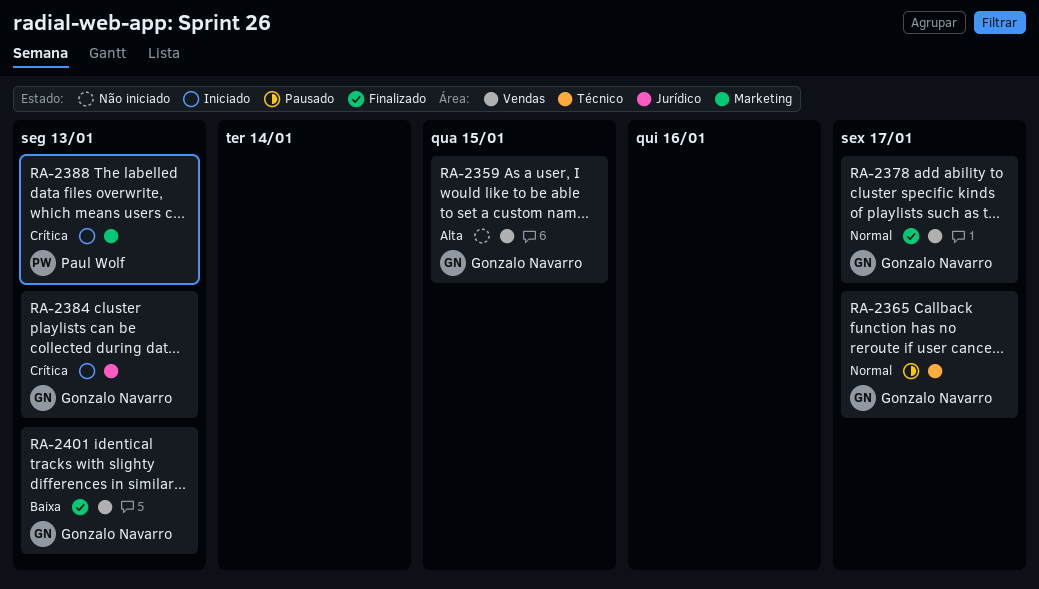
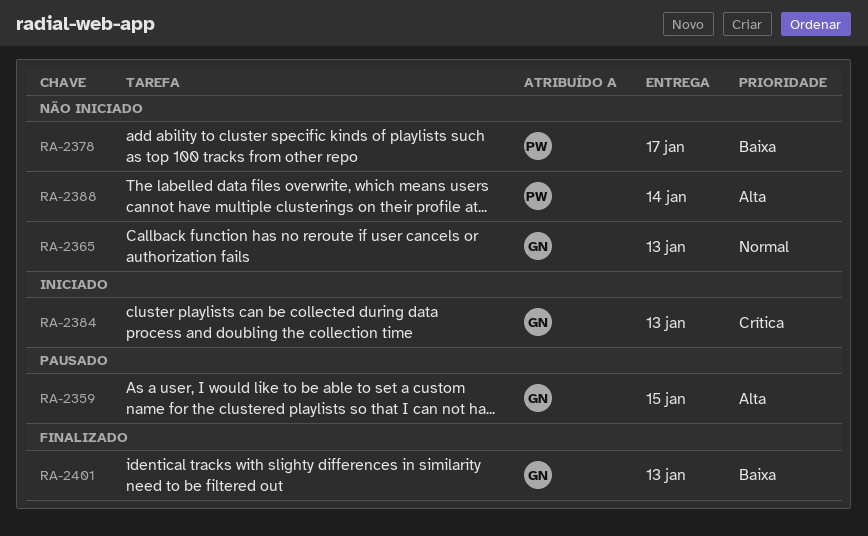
RA-2359, status: Não iniciado -> Pausado
RA-2365, status: Pausado -> Não iniciado
RA-2365, due: Jan 17 -> Jan 13
RA-2378, status: Finalizado -> Não iniciado
RA-2378, owner: Gonzalo Navarro -> Paul Wolf
RA-2378, priority: Normal -> Baixa
RA-2388, status: Iniciado -> Não iniciado
RA-2388, priority: Crítica -> Alta
RA-2388, due: Jan 13 -> Jan 14

